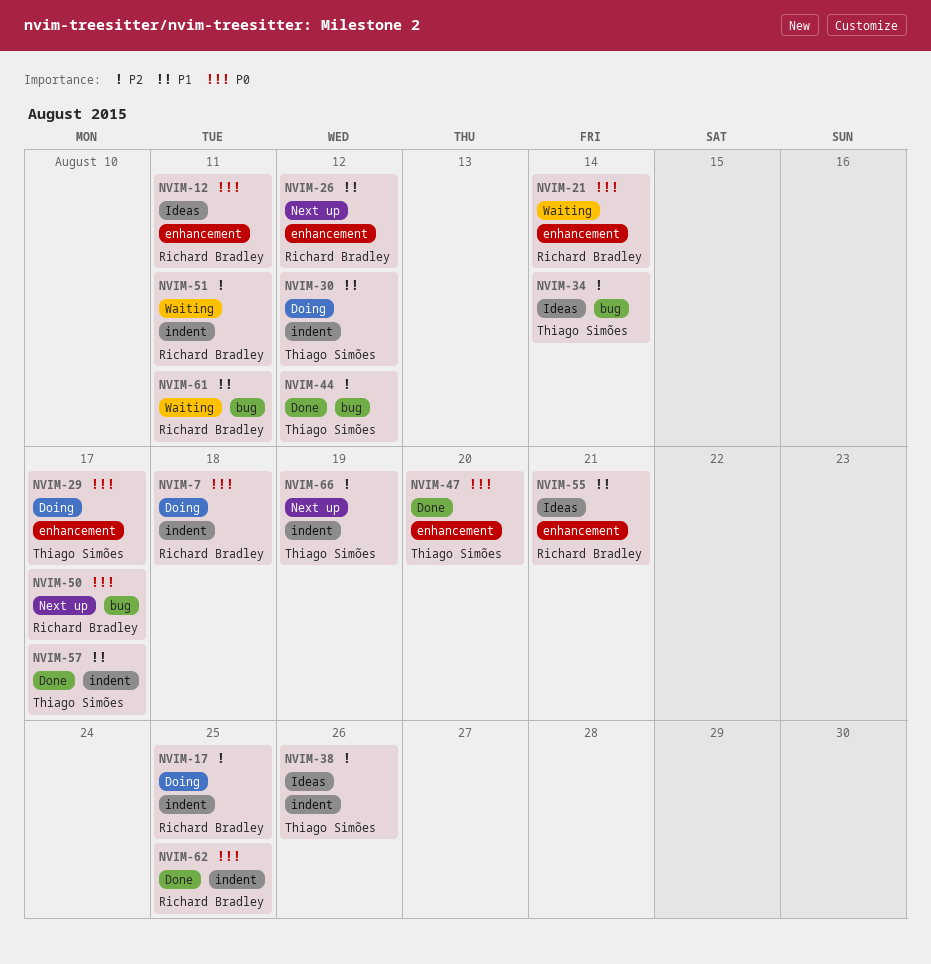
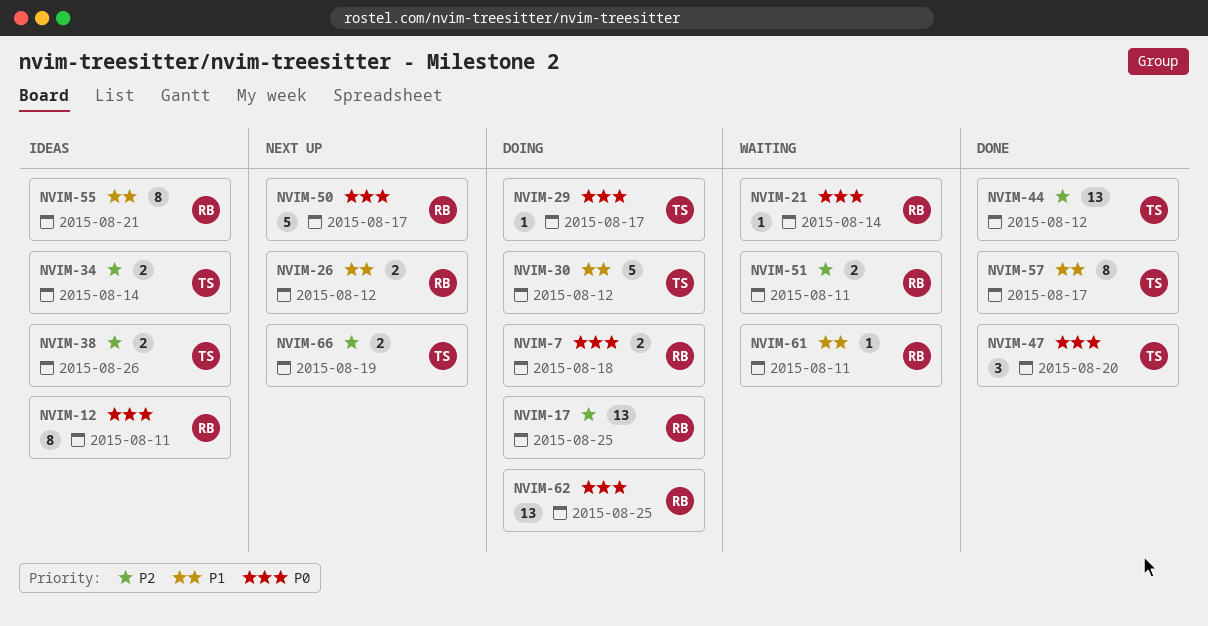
NVIM-62, status: Done -> Doing

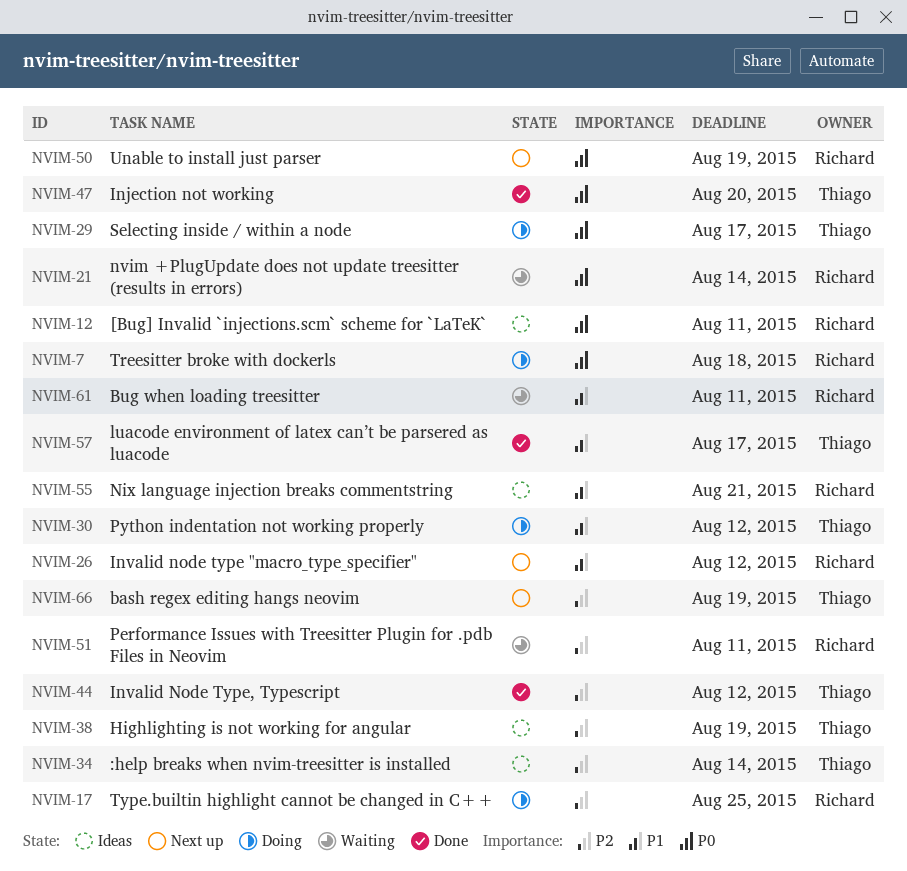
NVIM-38, due: Aug 26 -> Aug 19
NVIM-50, due: Aug 17 -> Aug 19
NVIM-62: present -> none

